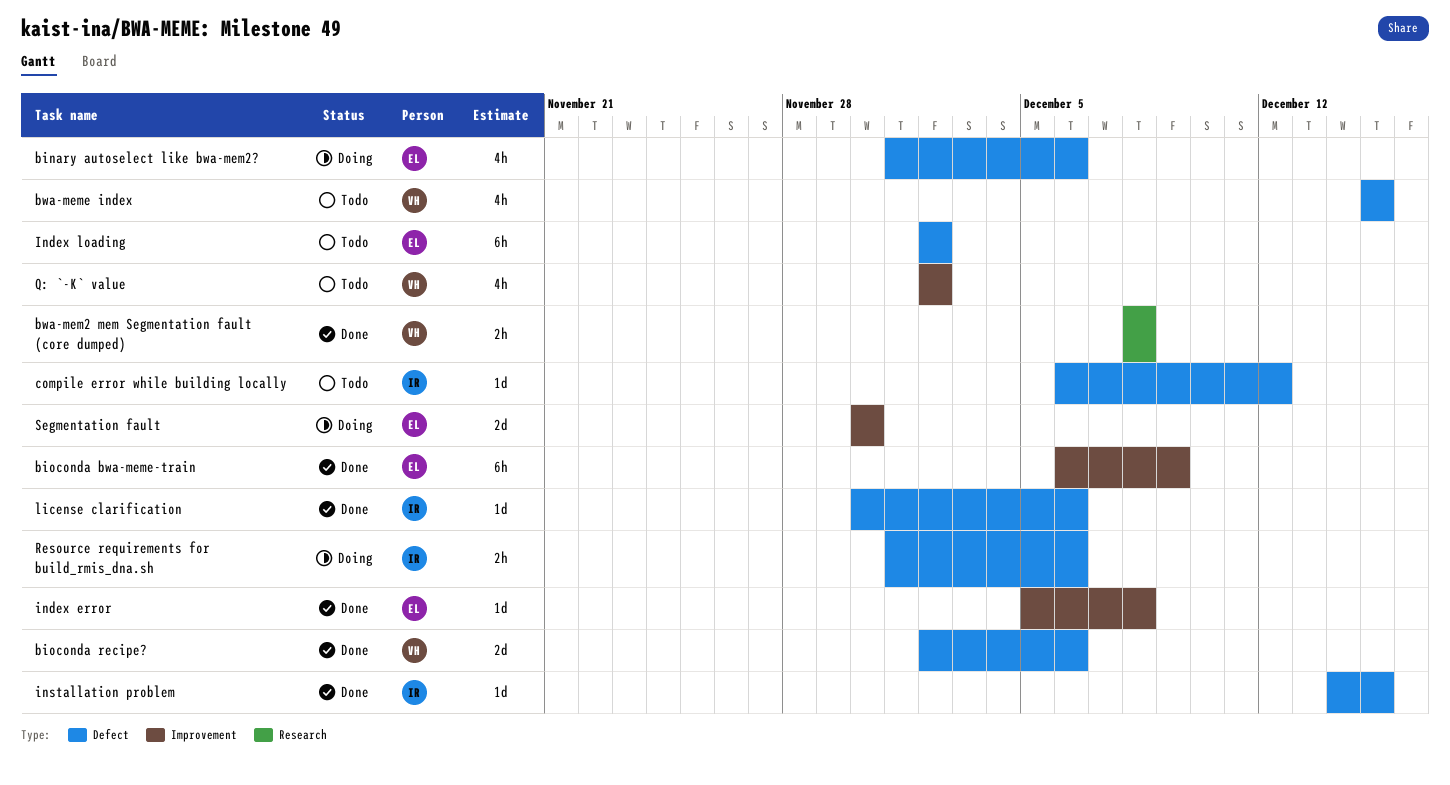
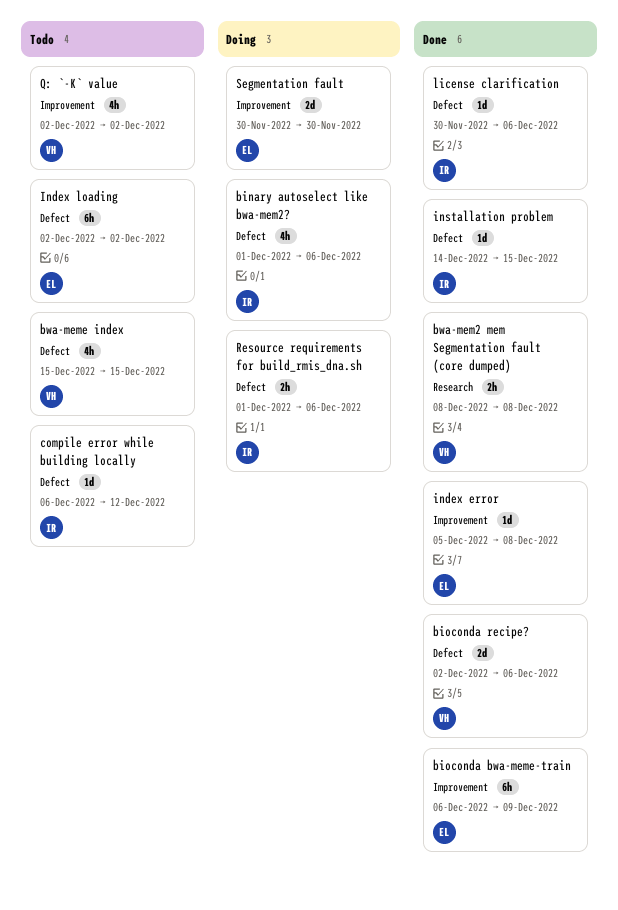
binary autoselect like bwa-mem2?, owner: EL -> IR

